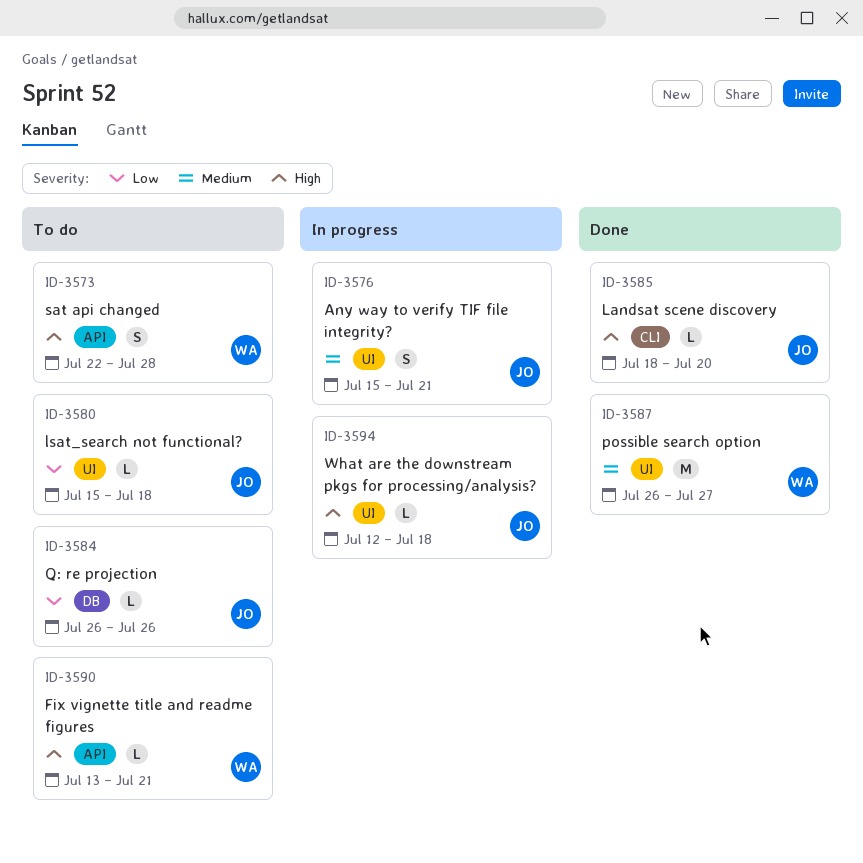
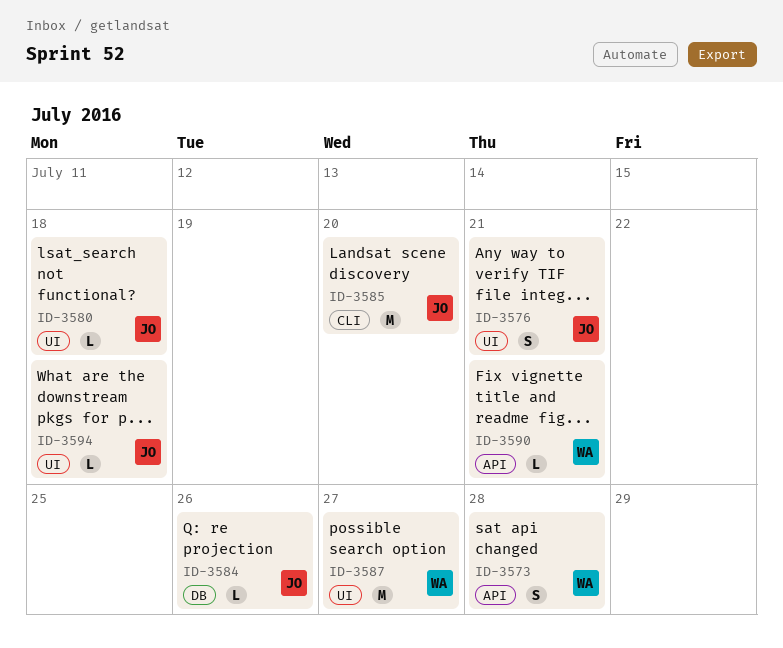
ID-3585, estimate: L -> M

